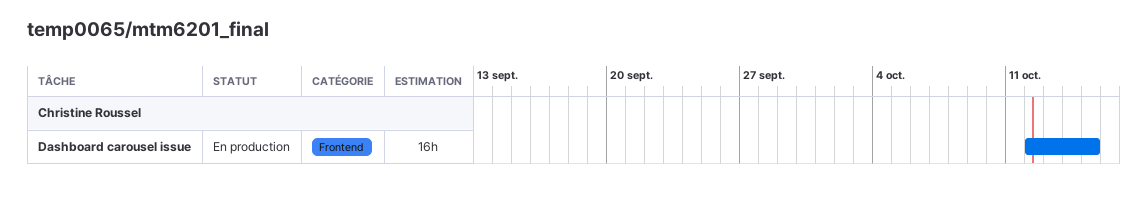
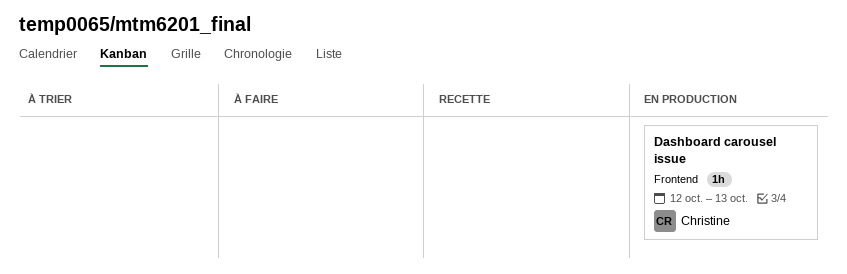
Dashboard carousel issue, estimate: 16h -> 1h
Dashboard carousel issue, due: Oct 15 -> Oct 13

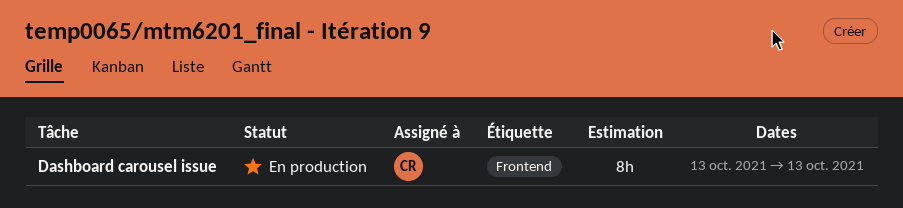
Dashboard carousel issue, estimate: 1h -> 8h
Dashboard carousel issue, start: Oct 12 -> Oct 13

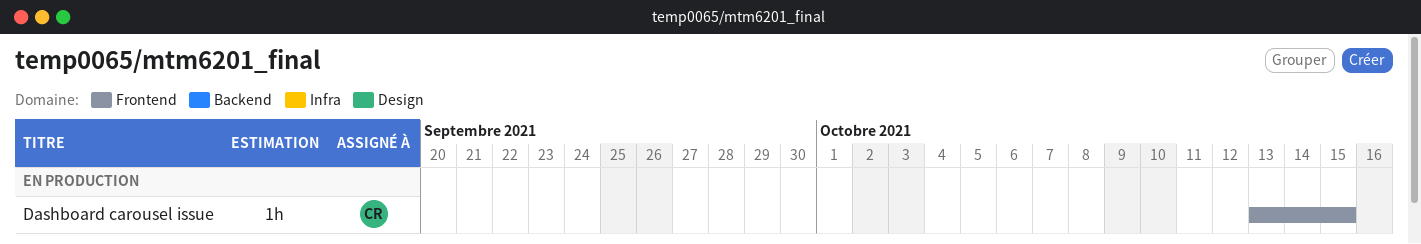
Dashboard carousel issue, estimate: 8h -> 1h
Dashboard carousel issue, due: Oct 13 -> Oct 15

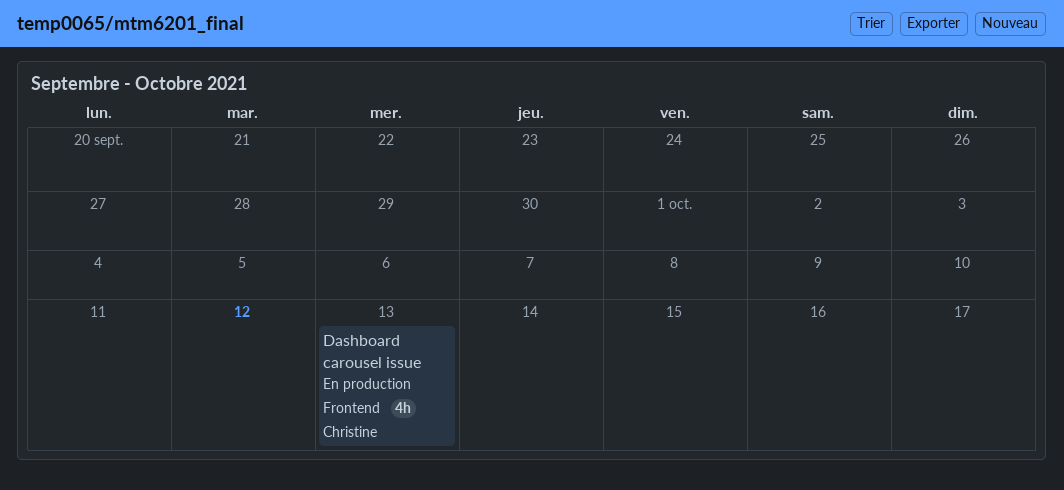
Dashboard carousel issue, estimate: 1h -> 4h
Dashboard carousel issue, due: Oct 15 -> Oct 13

